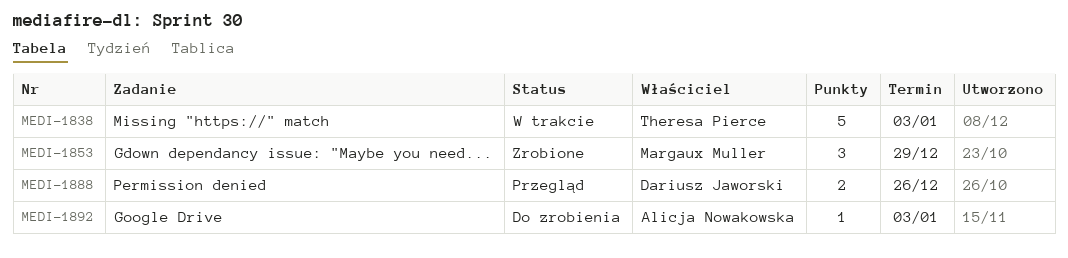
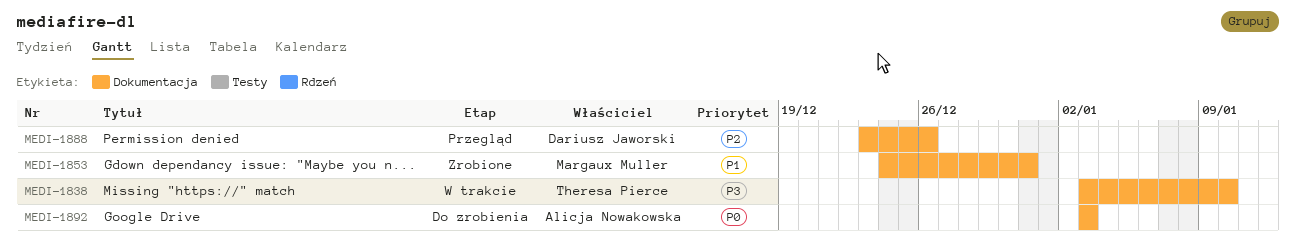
MEDI-1838, due: Jan 3 -> Jan 10
MEDI-1853, due: Dec 29 -> Dec 31

